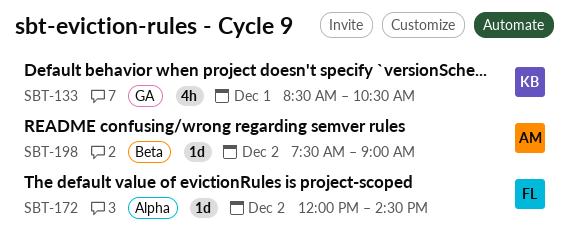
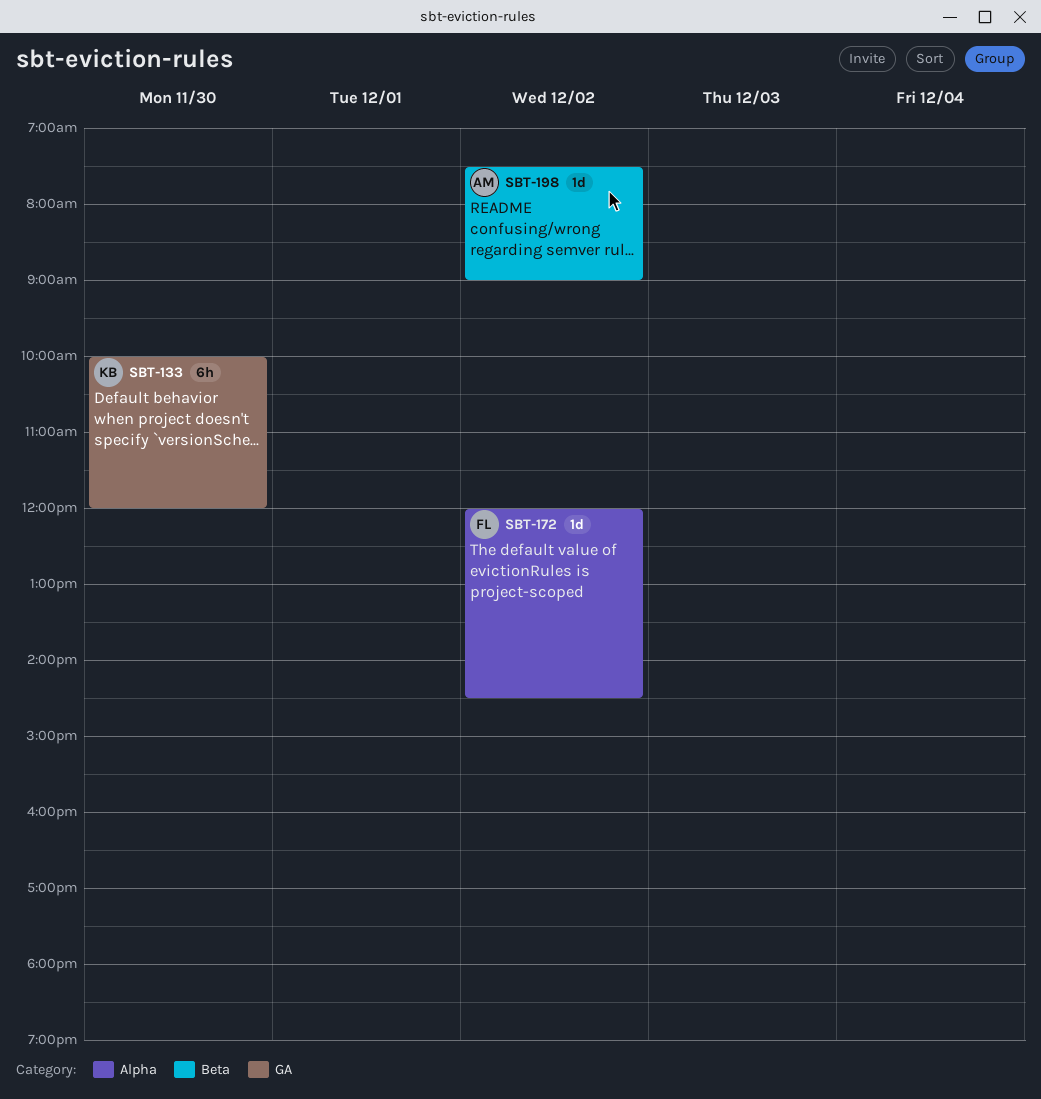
SBT-133, estimate: 4h -> 6h
SBT-133, day: Dec 1 -> Nov 30
SBT-133, begins: 08:30 -> 10:00
SBT-133, ends: 10:30 -> 12:00

